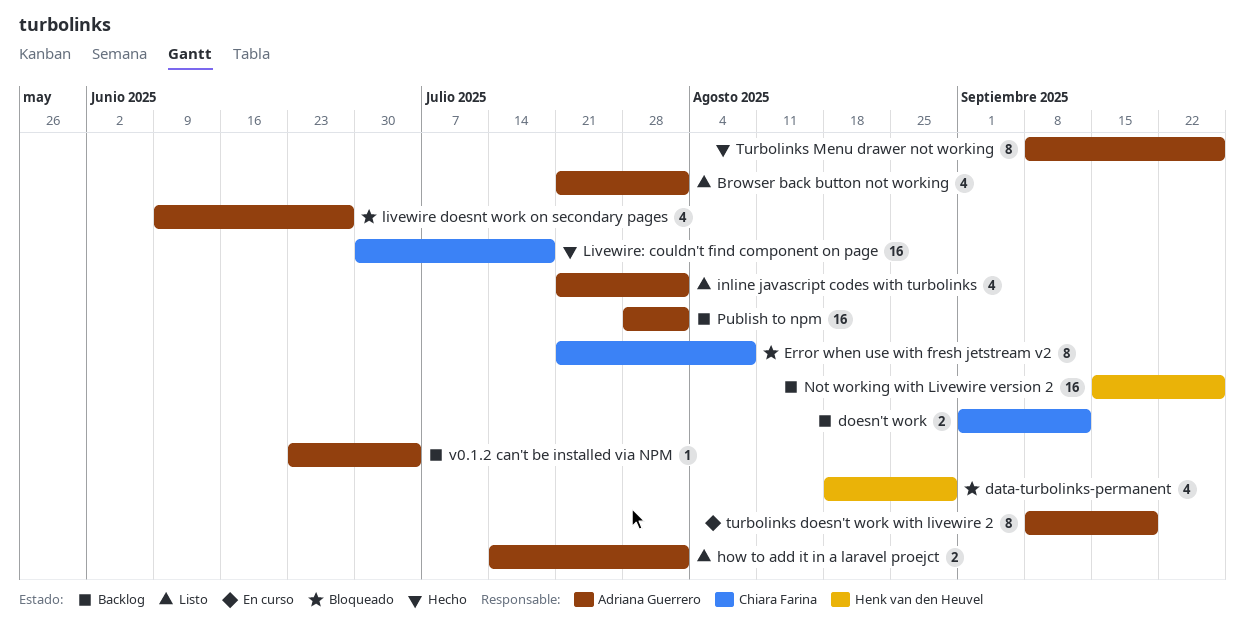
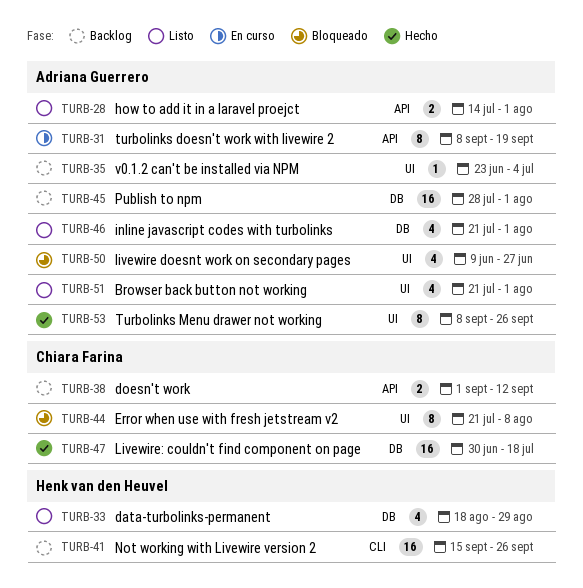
data-turbolinks-permanent, status: Bloqueado -> Listo

